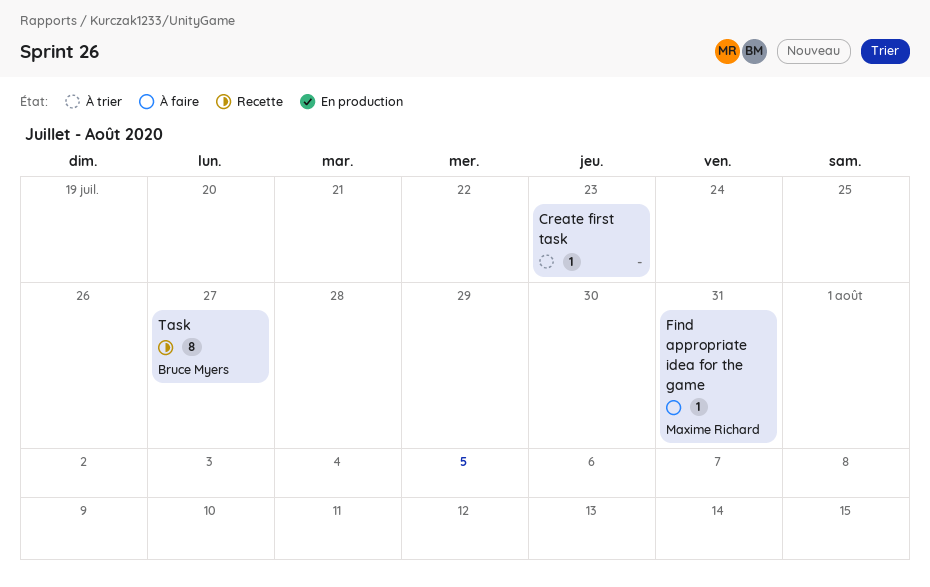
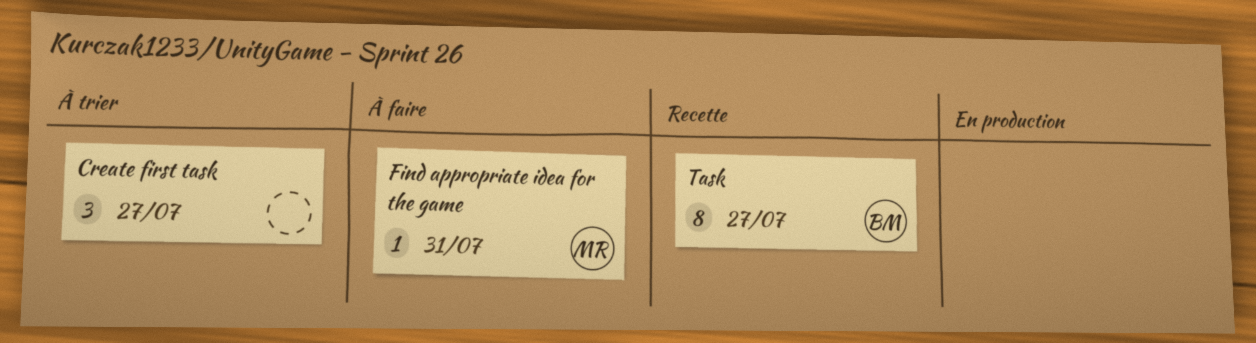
Create first task, estimate: 1 -> 3
Create first task, due: Jul 23 -> Jul 27

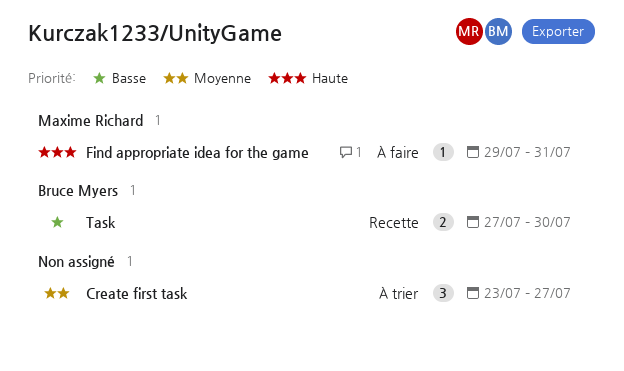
Task, estimate: 8 -> 2
Task, due: Jul 27 -> Jul 30

